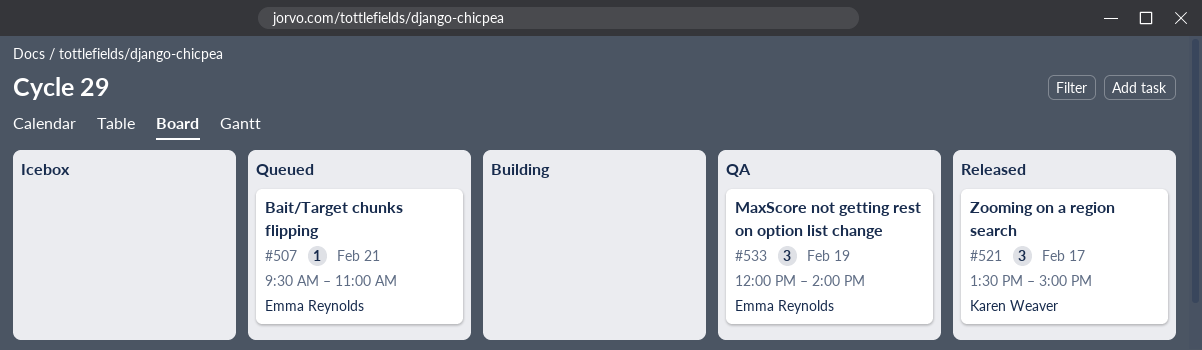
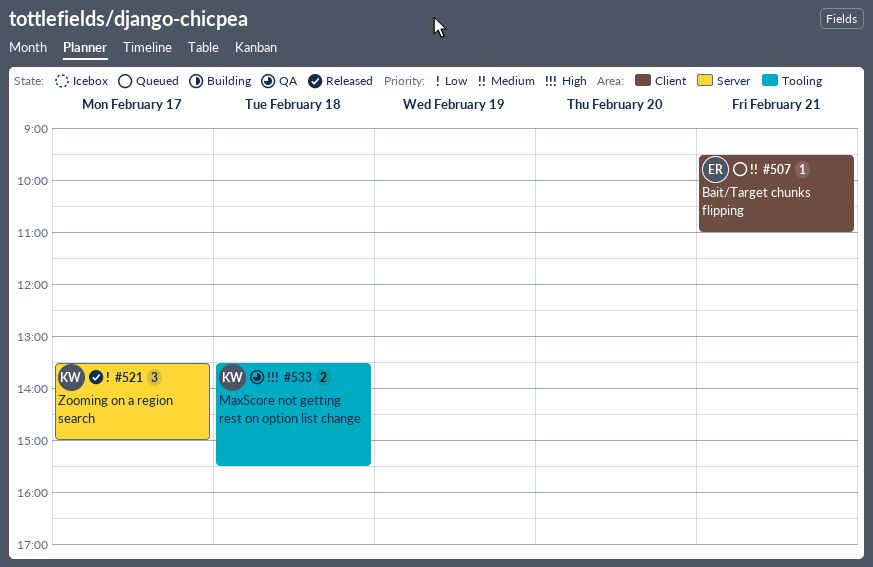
#533, owner: Emma Reynolds -> Karen Weaver
#533, estimate: 3 -> 2
#533, day: Feb 19 -> Feb 18
#533, begins: 12:00 -> 13:30
#533, ends: 14:00 -> 15:30

